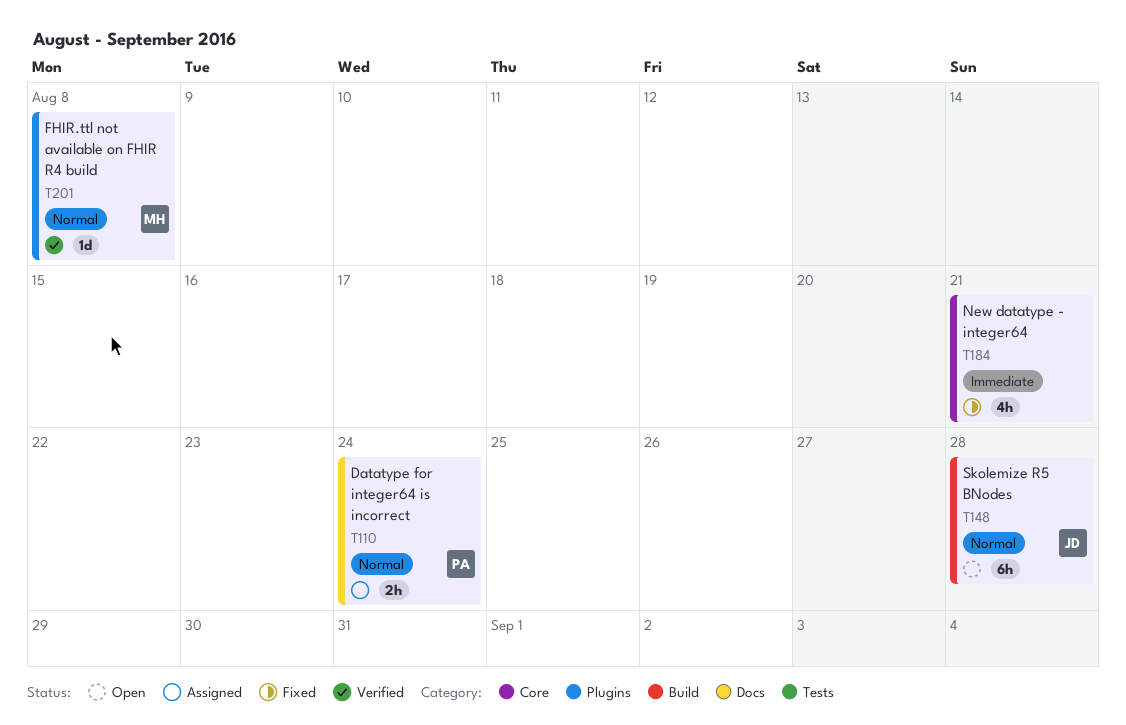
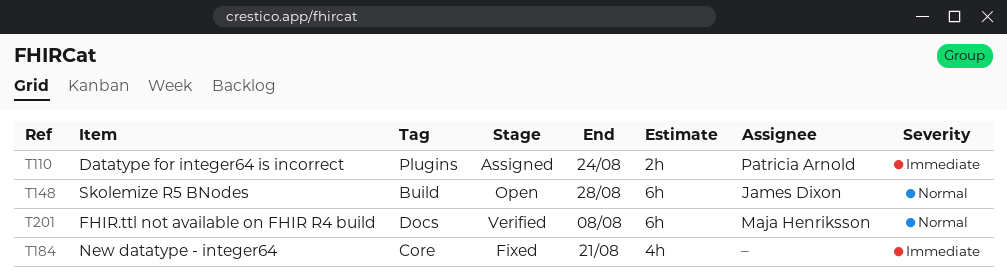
T110, priority: Normal -> Immediate
T110, label: Docs -> Plugins
T201, label: Plugins -> Docs
T201, estimate: 1d -> 6h

